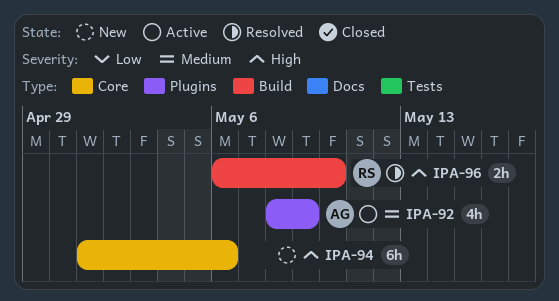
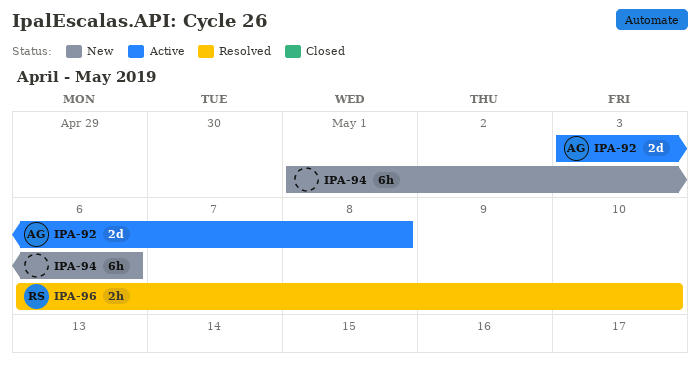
IPA-92, estimate: 4h -> 2d
IPA-92, start: May 8 -> May 3
IPA-92, due: May 9 -> May 8

